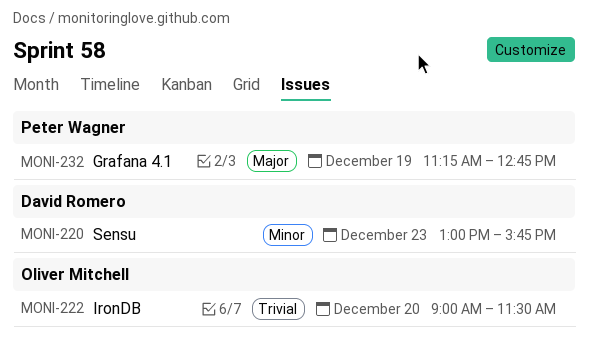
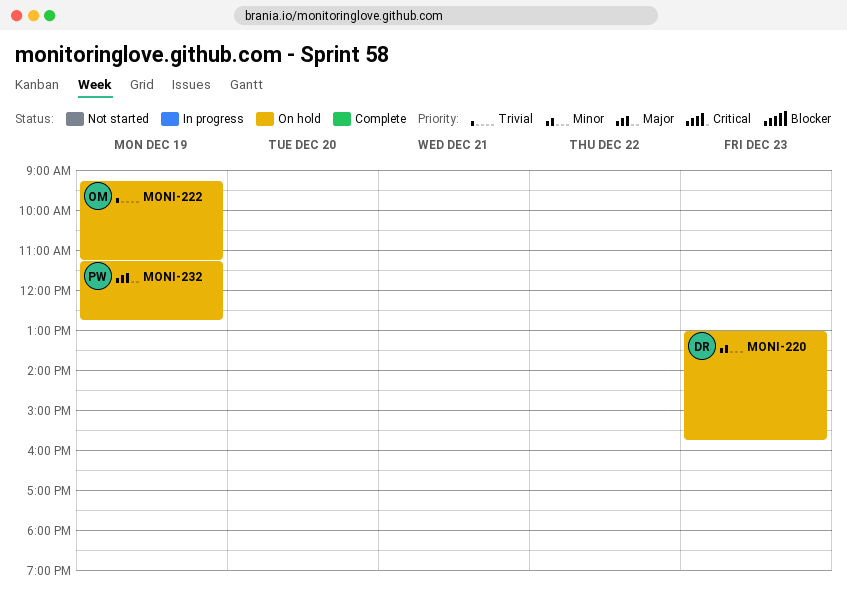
MONI-222, day: Dec 20 -> Dec 19
MONI-222, begins: 09:00 -> 09:15
MONI-222, ends: 11:30 -> 11:15

